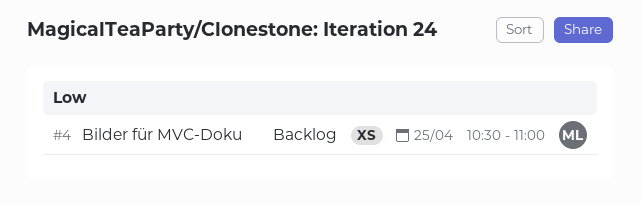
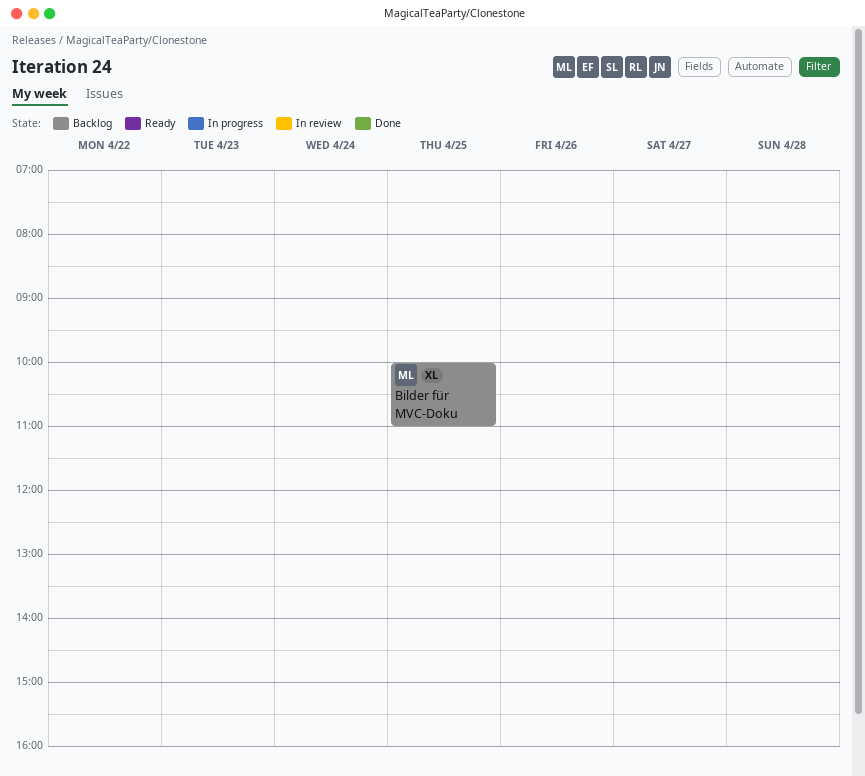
Bilder für MVC-Doku, estimate: XS -> XL
Bilder für MVC-Doku, begins: 10:30 -> 10:00

